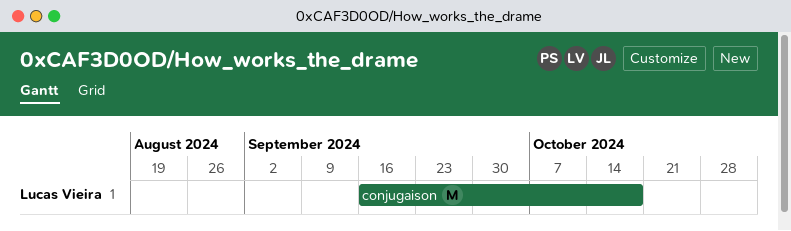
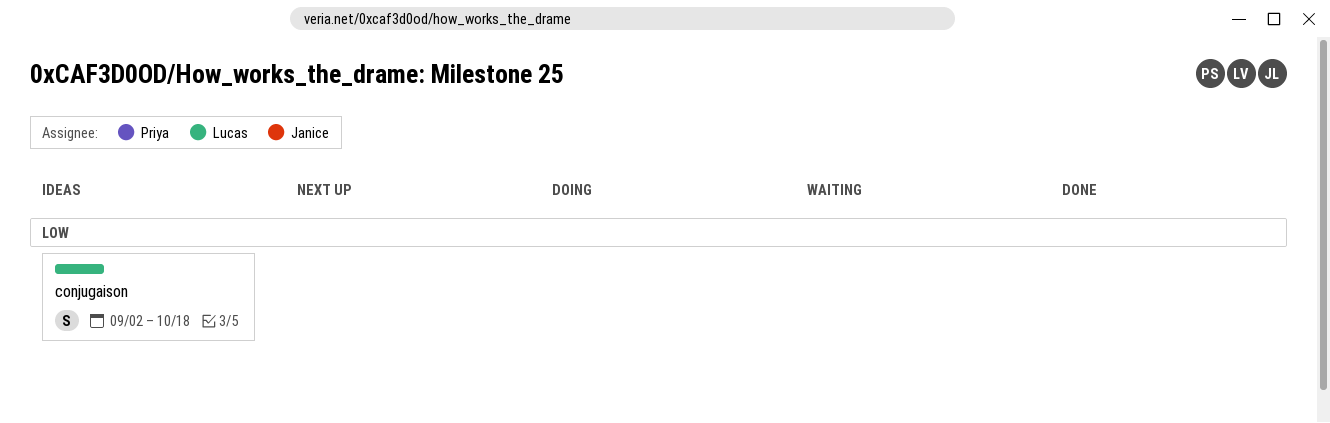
conjugaison, estimate: M -> S
conjugaison, start: Sep 16 -> Sep 2

